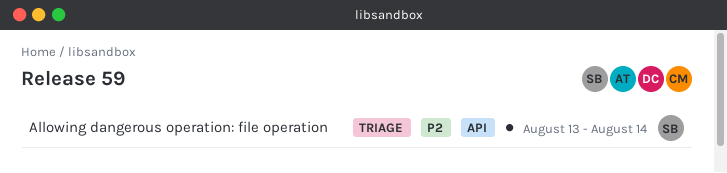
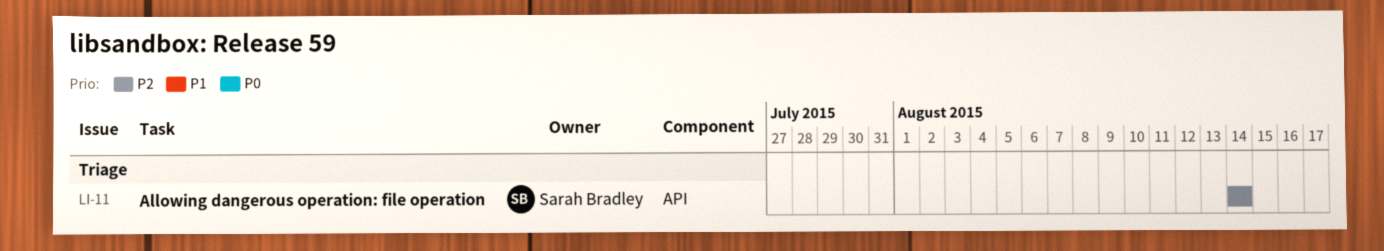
Allowing dangerous operation: file operation, start: Aug 13 -> Aug 14

